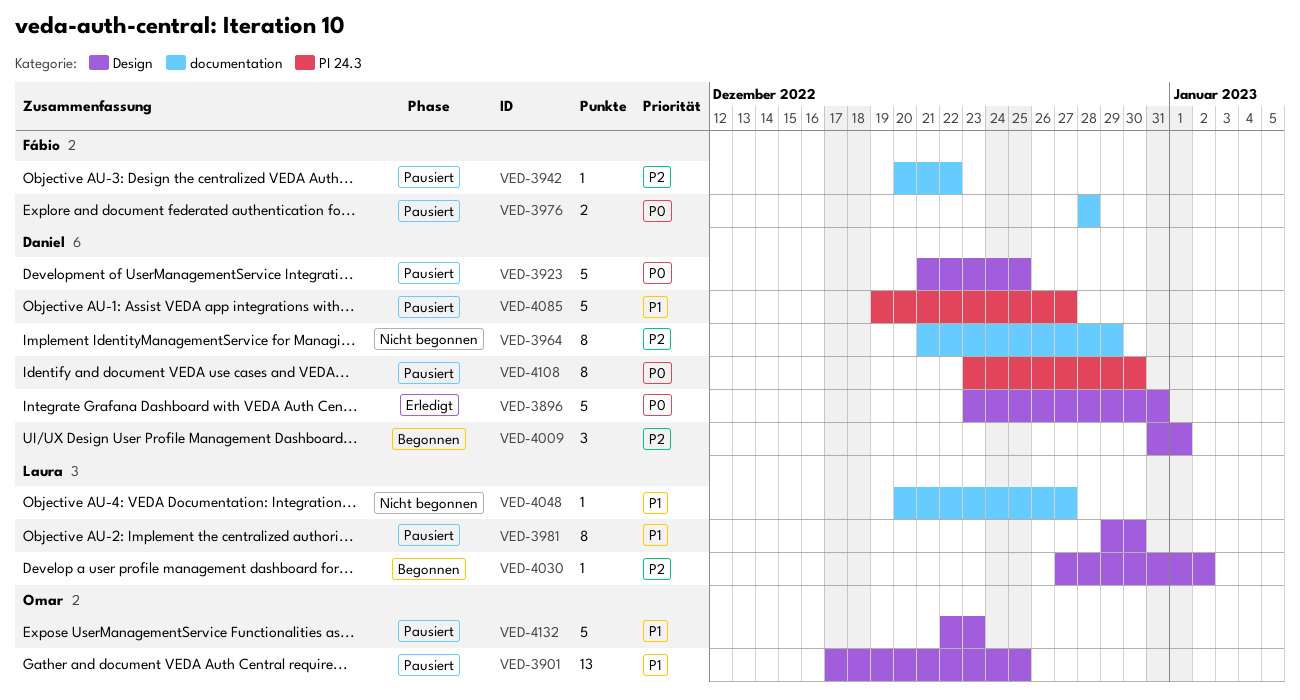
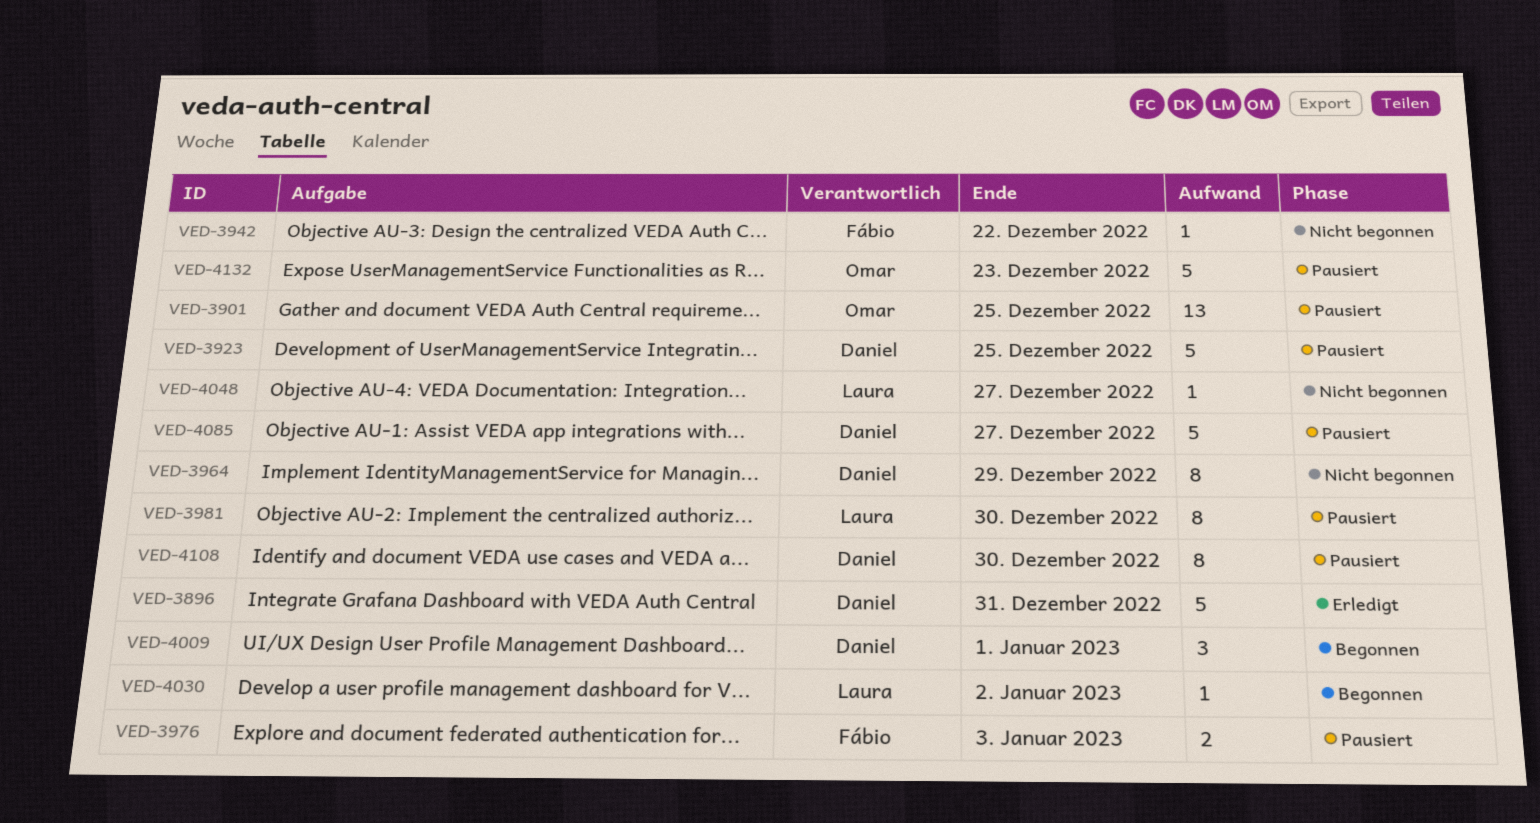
VED-3942, status: Pausiert -> Nicht begonnen
VED-3976, due: Dec 28 -> Jan 3

